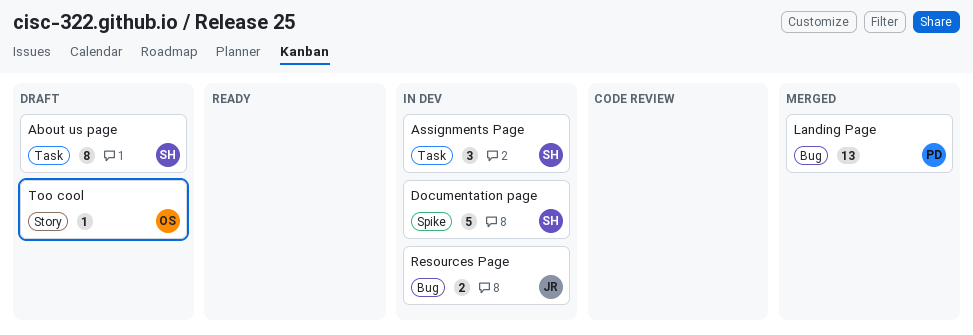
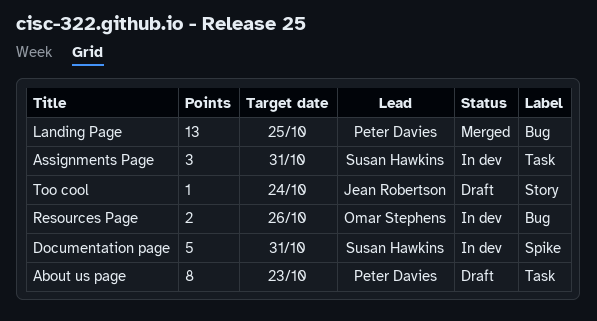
About us page, owner: Susan Hawkins -> Peter Davies
Resources Page, owner: Jean Robertson -> Omar Stephens
Too cool, owner: Omar Stephens -> Jean Robertson

